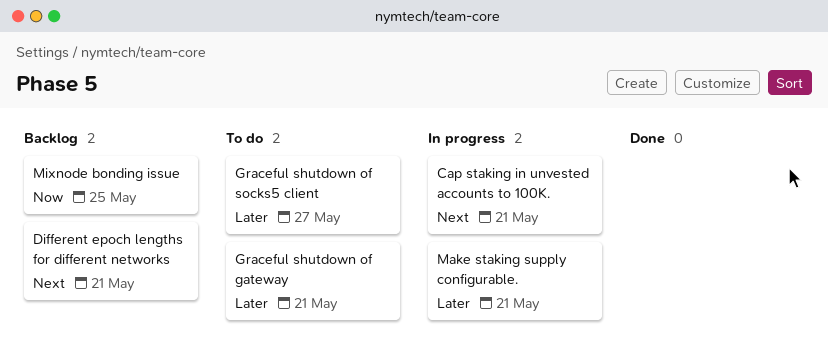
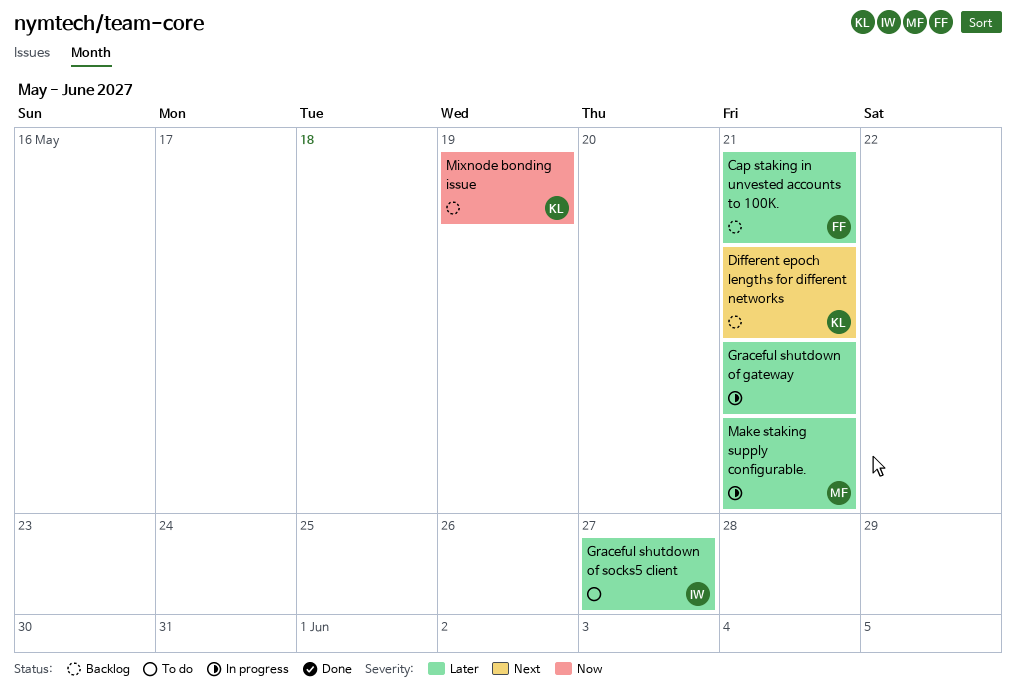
Cap staking in unvested accounts to 100K., status: In progress -> Backlog
Cap staking in unvested accounts to 100K., priority: Next -> Later
Graceful shutdown of gateway, status: To do -> In progress
Mixnode bonding issue, due: May 25 -> May 19

